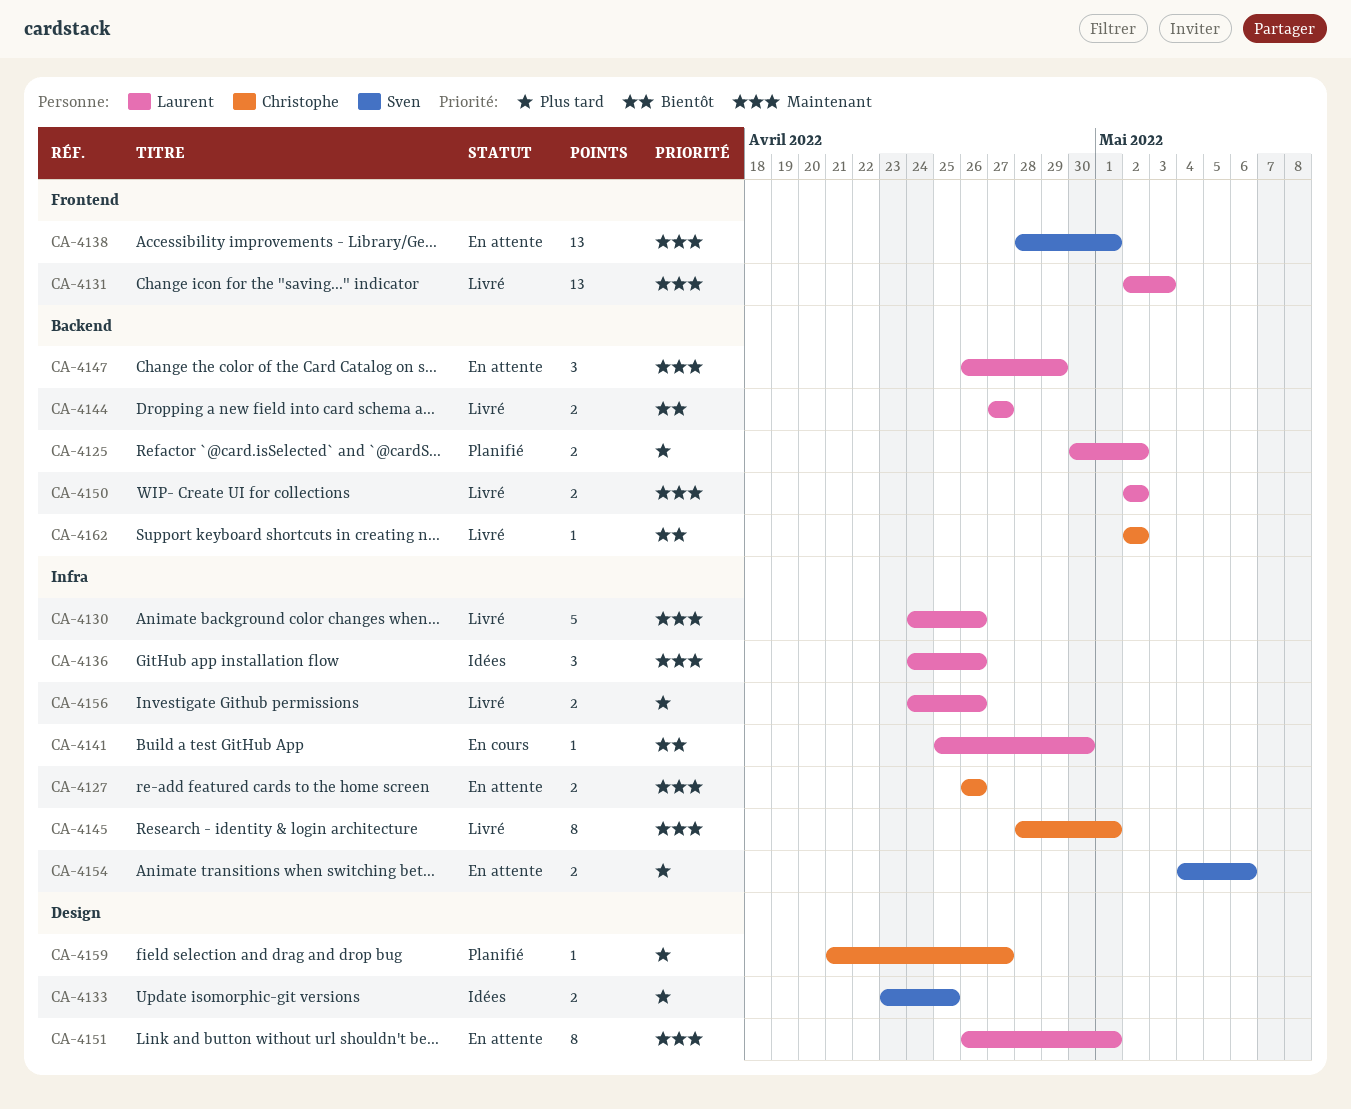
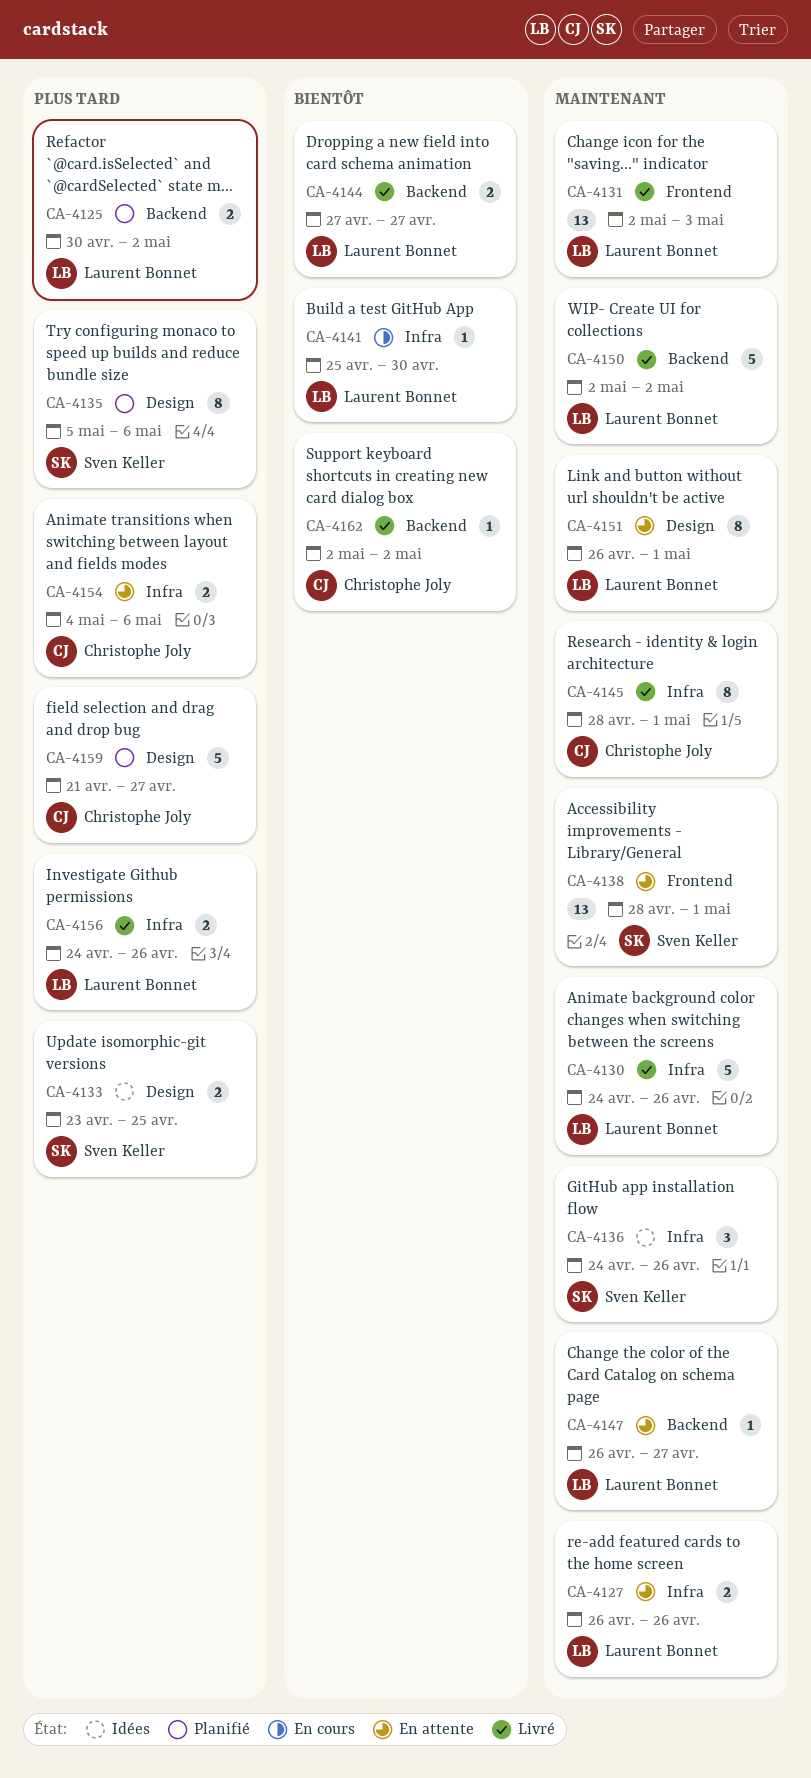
CA-4127, owner: Christophe Joly -> Laurent Bonnet
CA-4135: none -> present
CA-4136, owner: Laurent Bonnet -> Sven Keller
CA-4147, estimate: 3 -> 1
CA-4147, due: Apr 29 -> Apr 27
CA-4150, estimate: 2 -> 5
CA-4154, owner: Sven Keller -> Christophe Joly
CA-4159, estimate: 1 -> 5

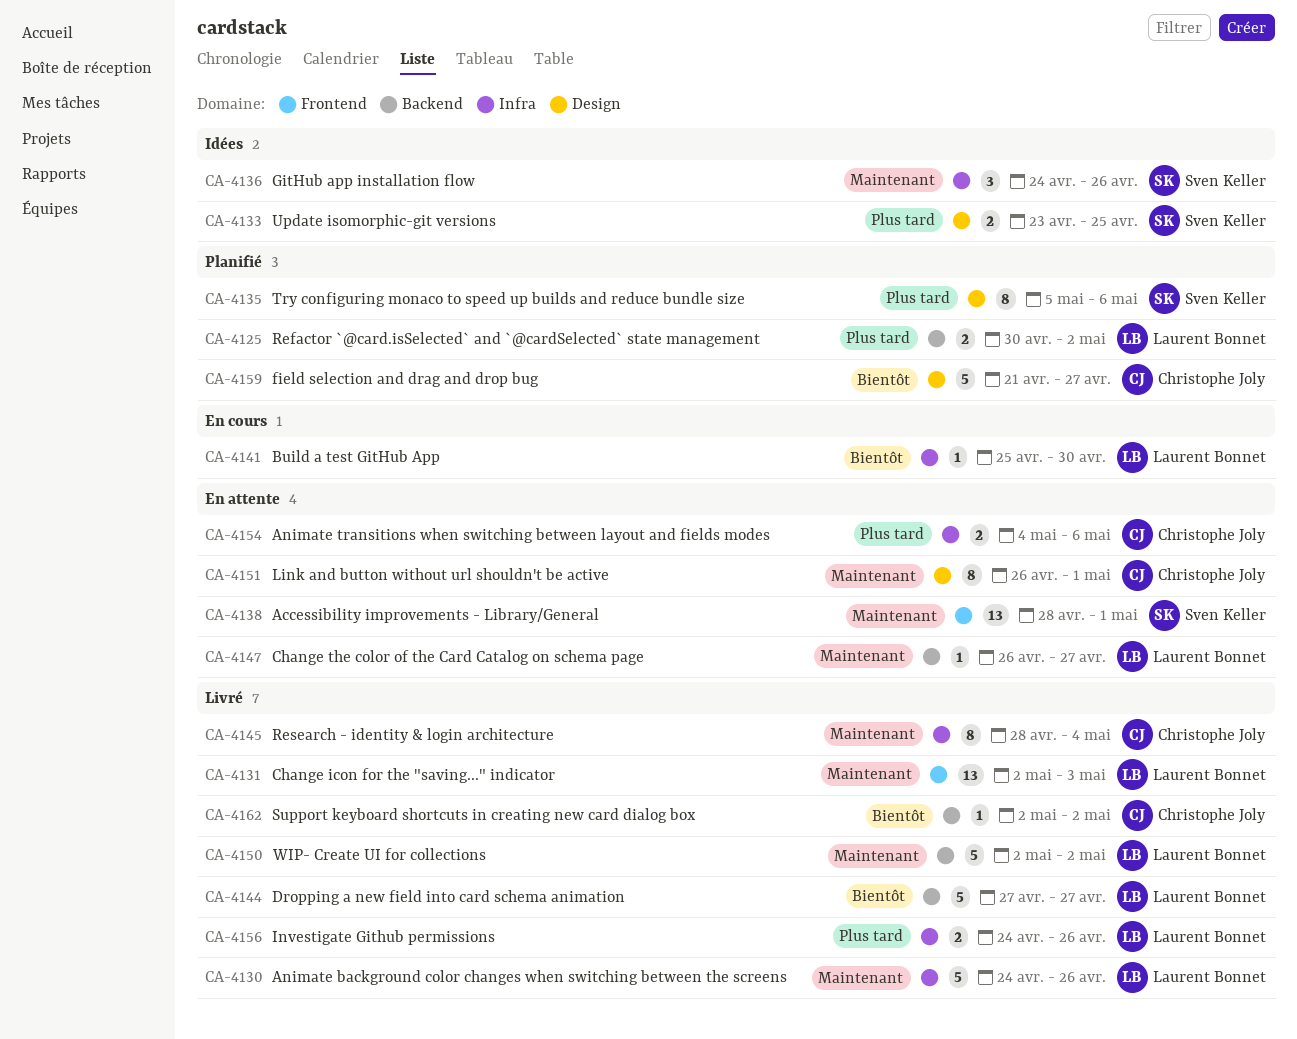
CA-4127: present -> none
CA-4144, estimate: 2 -> 5
CA-4145, due: May 1 -> May 4
CA-4151, owner: Laurent Bonnet -> Christophe Joly
CA-4159, priority: Plus tard -> Bientôt

